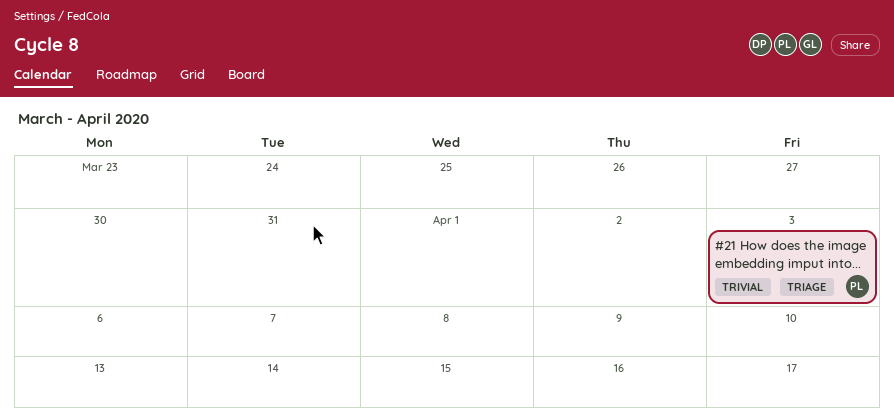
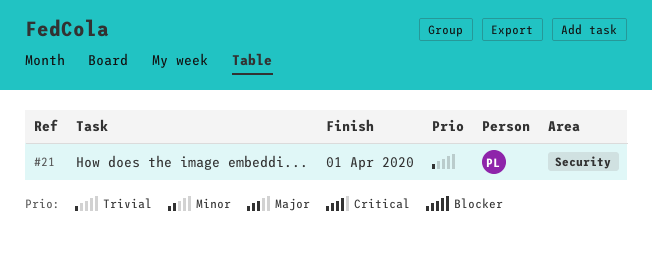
#21, due: Apr 3 -> Apr 1

